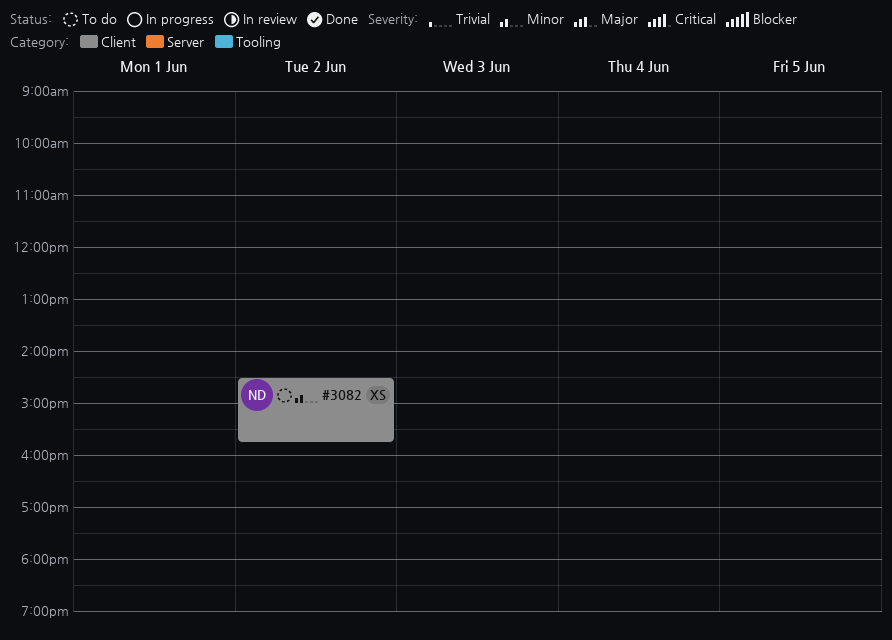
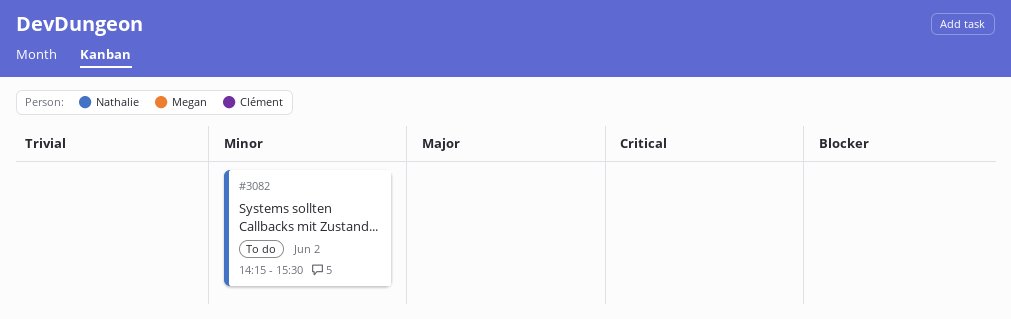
#3082, begins: 14:30 -> 14:15
#3082, ends: 15:45 -> 15:30

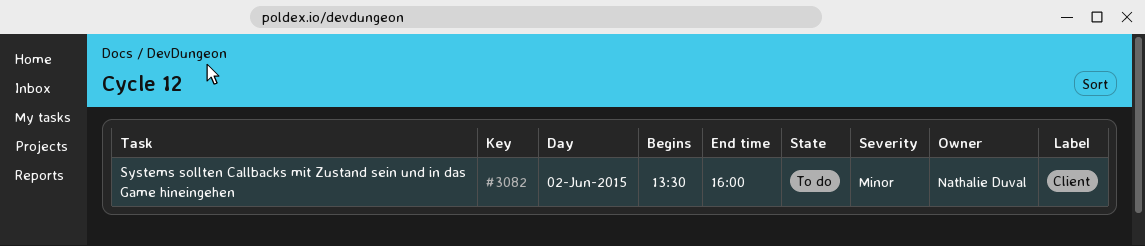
#3082, begins: 14:15 -> 13:30
#3082, ends: 15:30 -> 16:00

